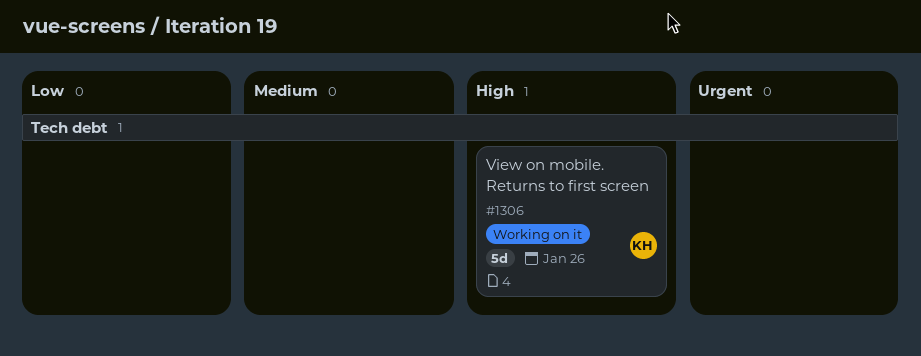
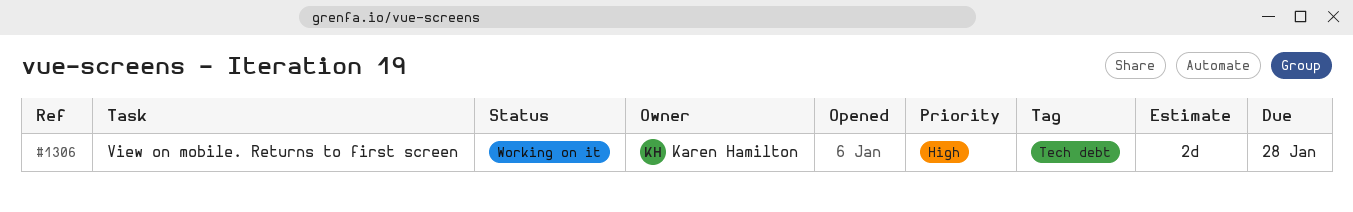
#1306, estimate: 5d -> 2d
#1306, due: Jan 26 -> Jan 28

